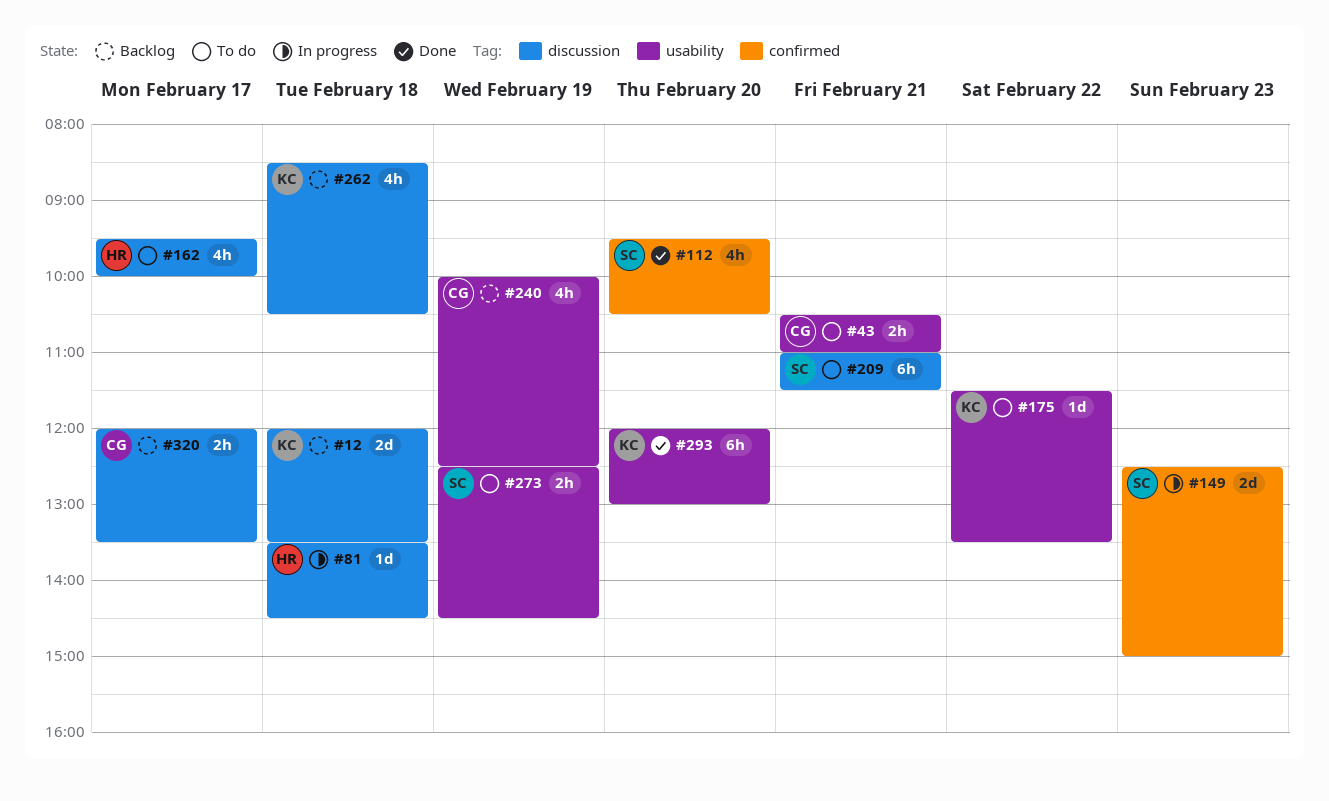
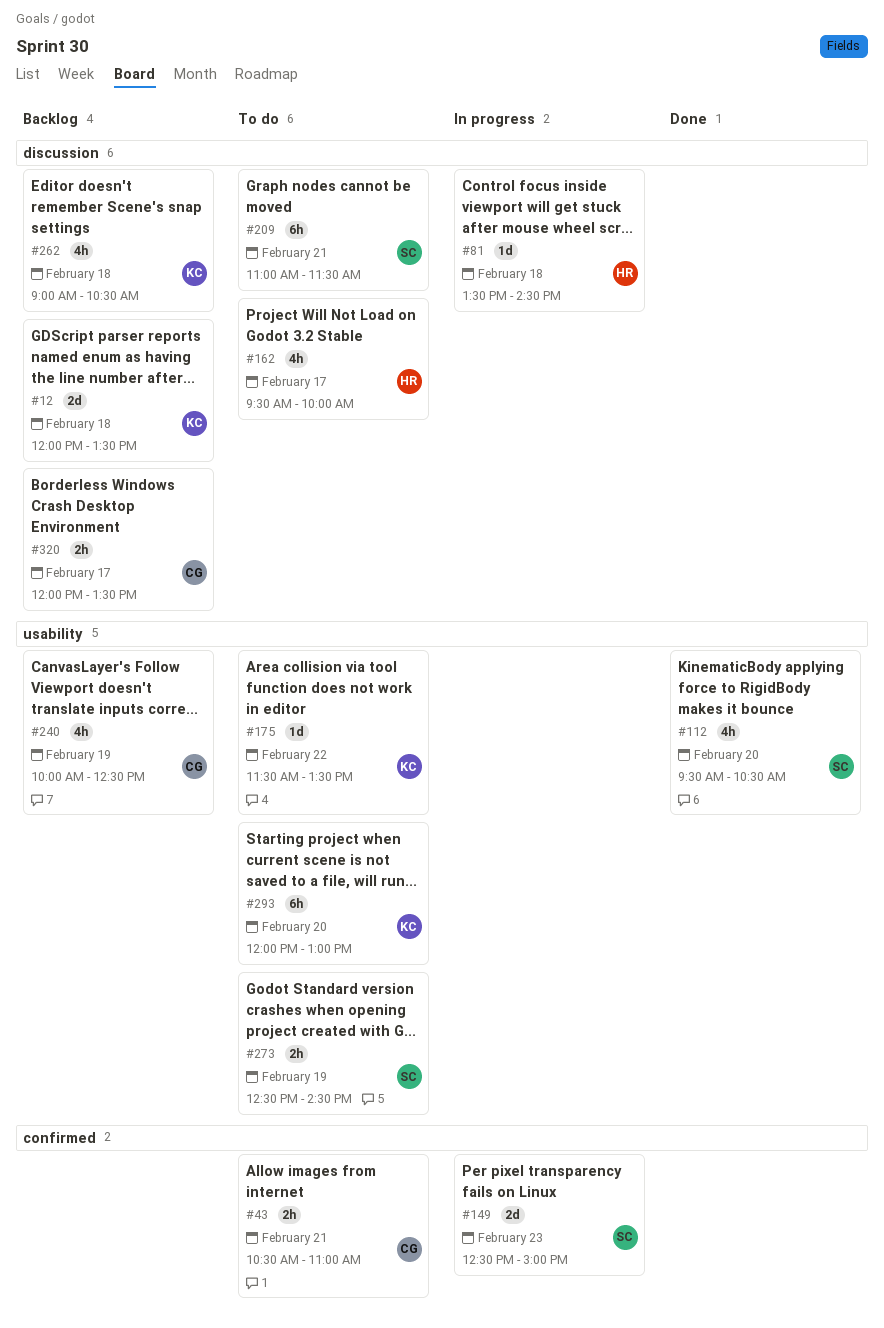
#43, label: usability -> confirmed
#112, label: confirmed -> usability
#262, begins: 08:30 -> 09:00
#293, status: Done -> To do

